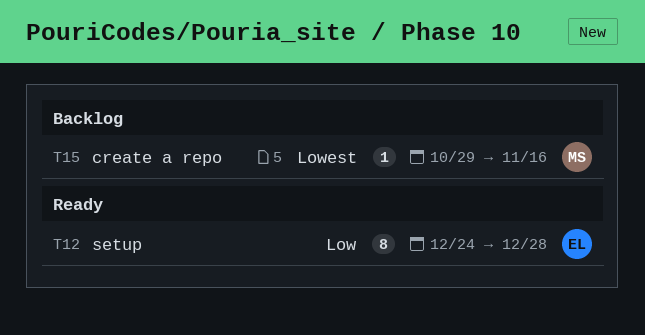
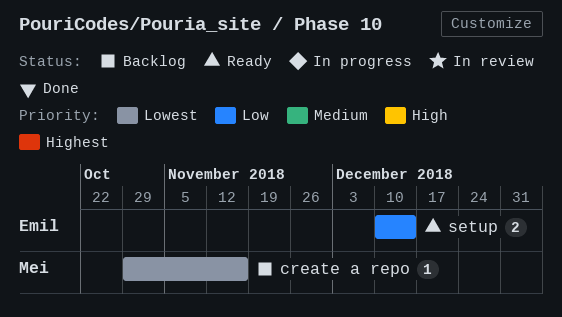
setup, estimate: 8 -> 2
setup, start: Dec 24 -> Dec 10
setup, due: Dec 28 -> Dec 14

